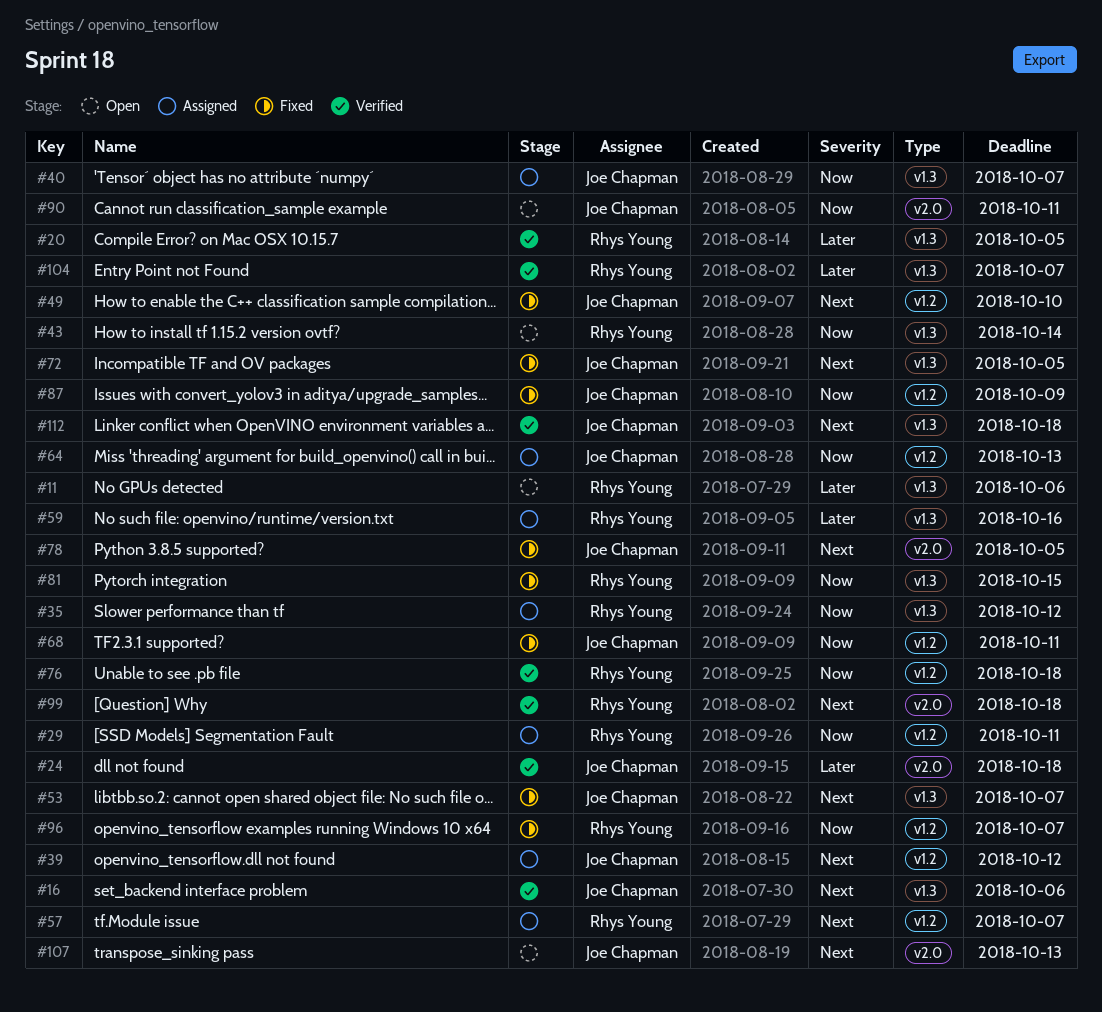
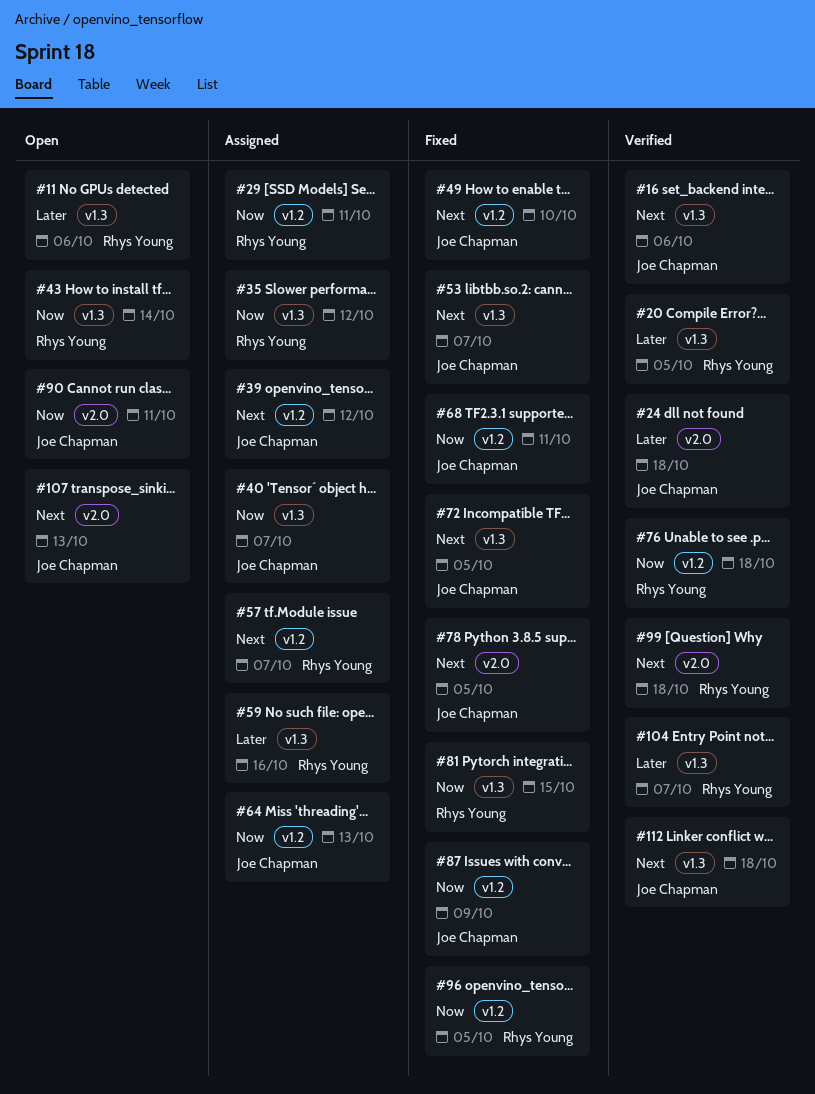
#96, due: Oct 7 -> Oct 5

